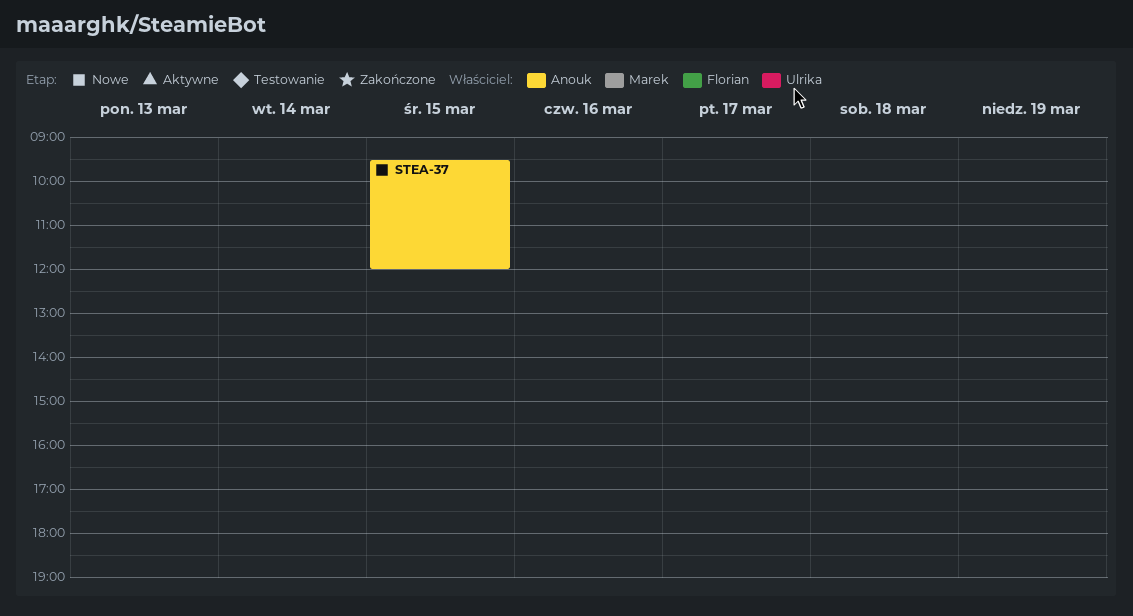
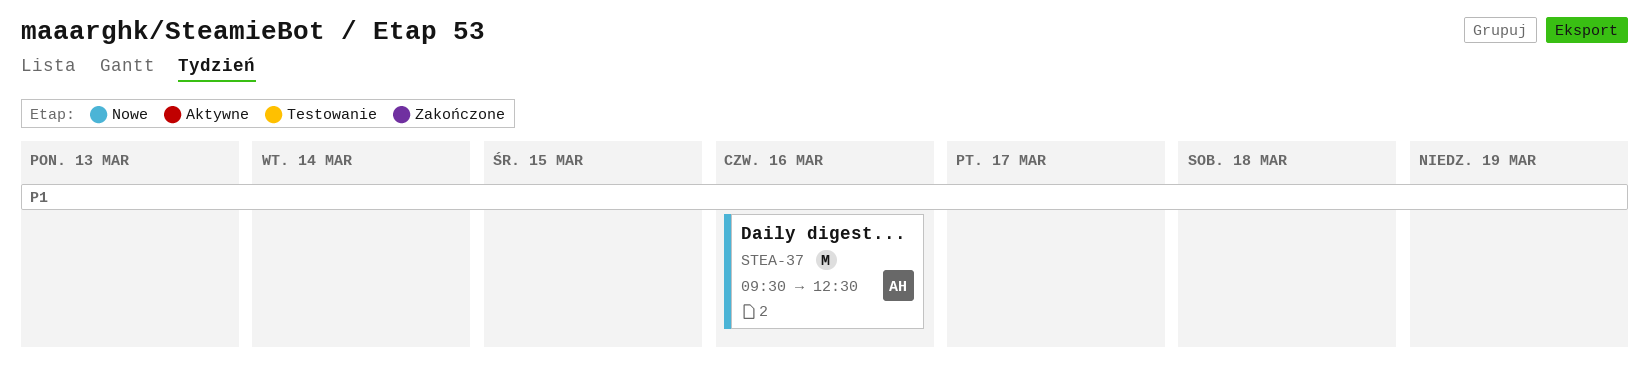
STEA-37, day: Mar 15 -> Mar 16
STEA-37, ends: 12:00 -> 12:30

